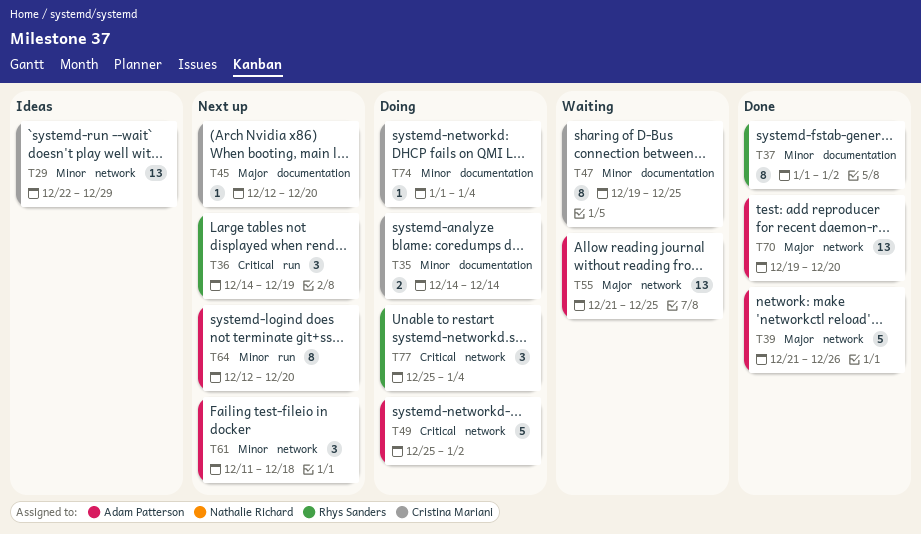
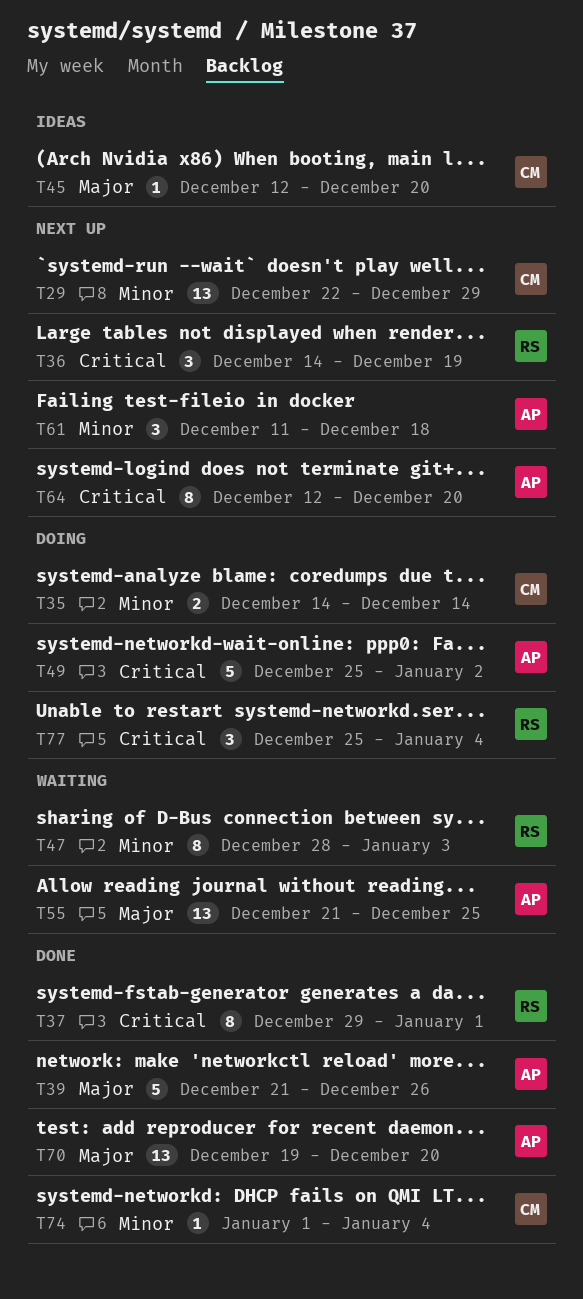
T29, status: Ideas -> Next up
T37, priority: Minor -> Critical
T37, start: Jan 1 -> Dec 29
T37, due: Jan 2 -> Jan 1
T45, status: Next up -> Ideas
T47, owner: Cristina Mariani -> Rhys Sanders
T47, start: Dec 19 -> Dec 28
T47, due: Dec 25 -> Jan 3
T64, priority: Minor -> Critical
T74, status: Doing -> Done

